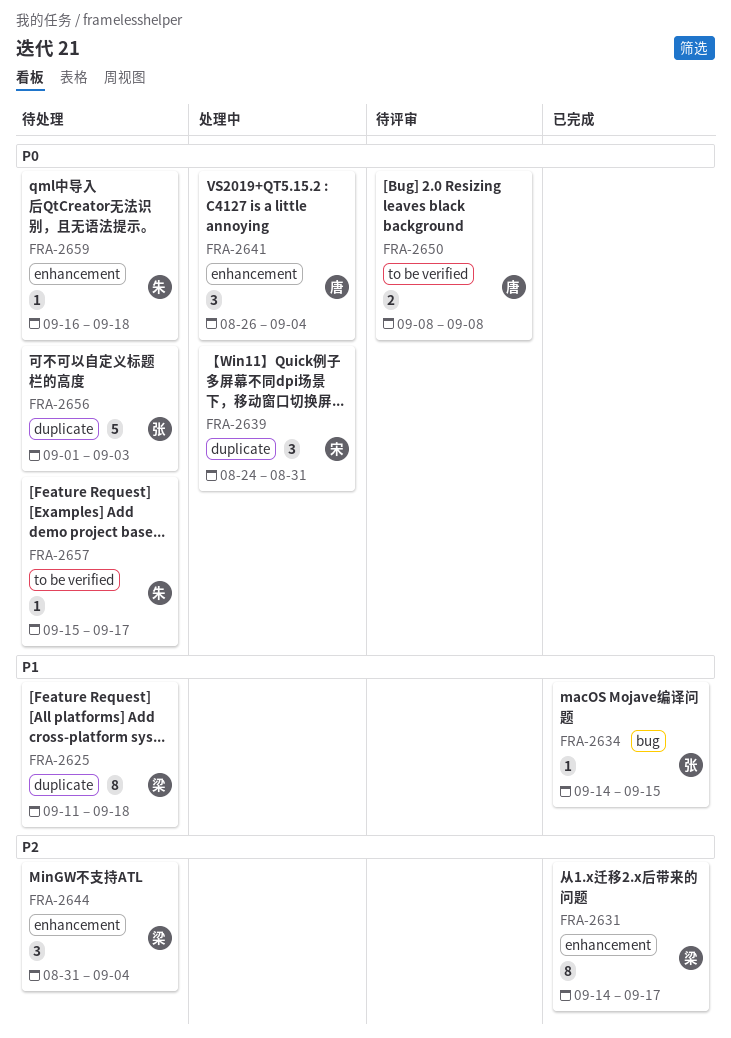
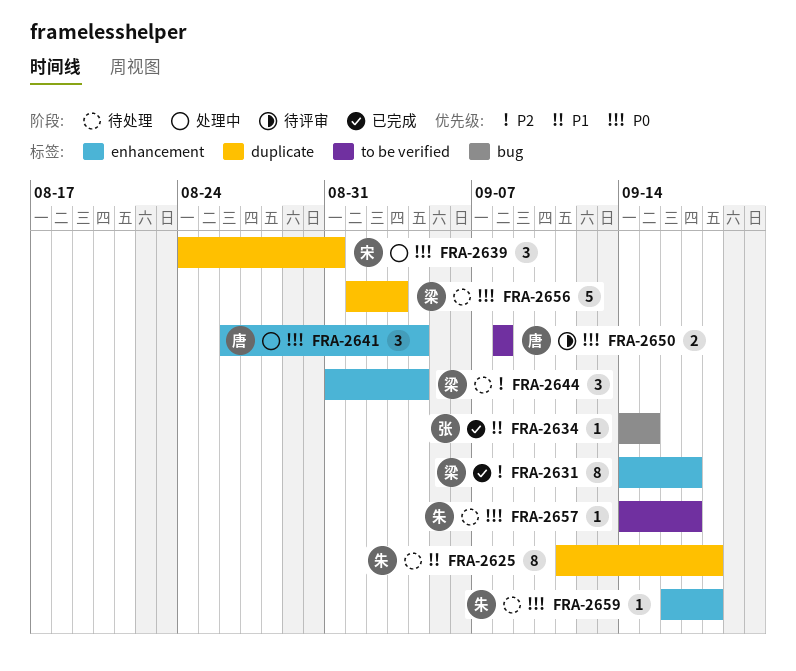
FRA-2625, owner: 梁 -> 朱
FRA-2656, owner: 张 -> 梁
FRA-2657, start: Sep 15 -> Sep 14

